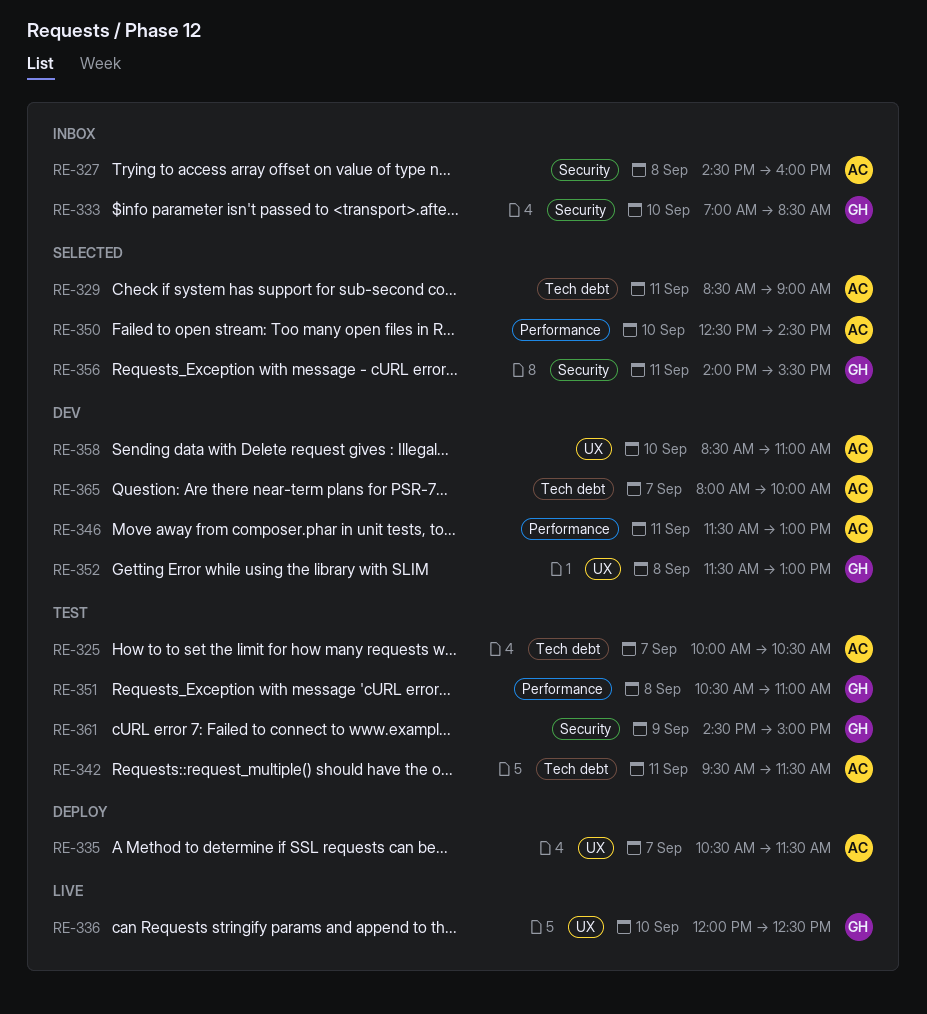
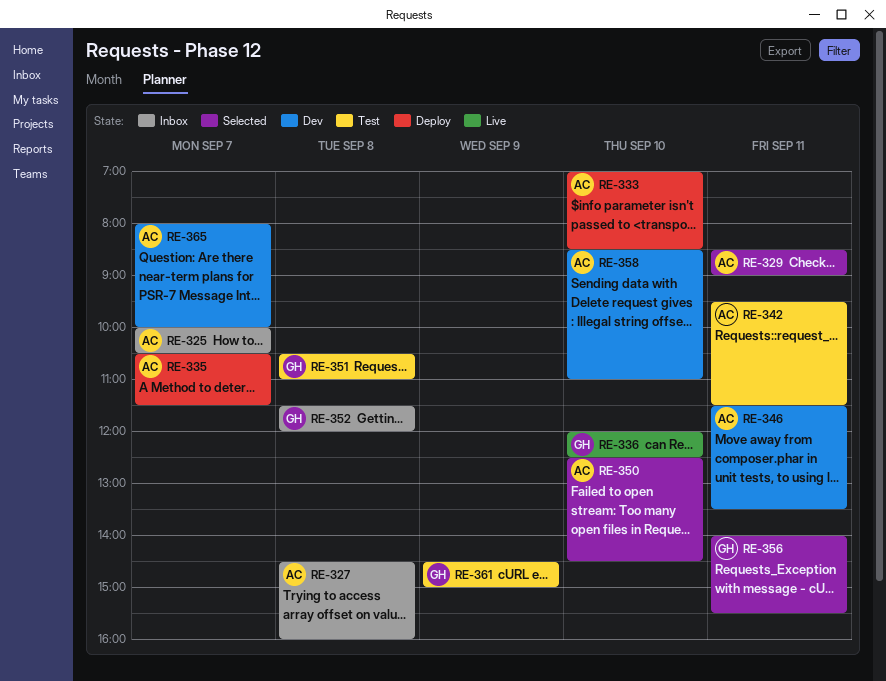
RE-325, status: Test -> Inbox
RE-333, status: Inbox -> Deploy
RE-333, owner: GH -> AC
RE-346, ends: 13:00 -> 13:30
RE-352, status: Dev -> Inbox
RE-352, ends: 13:00 -> 12:00

